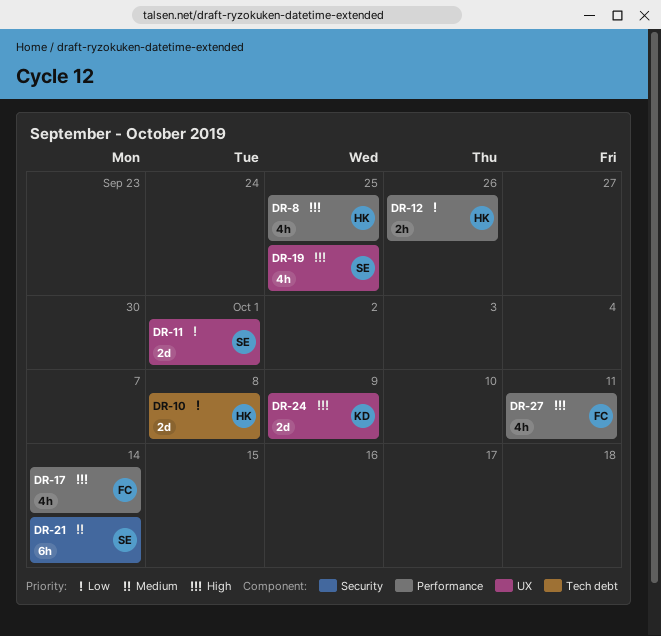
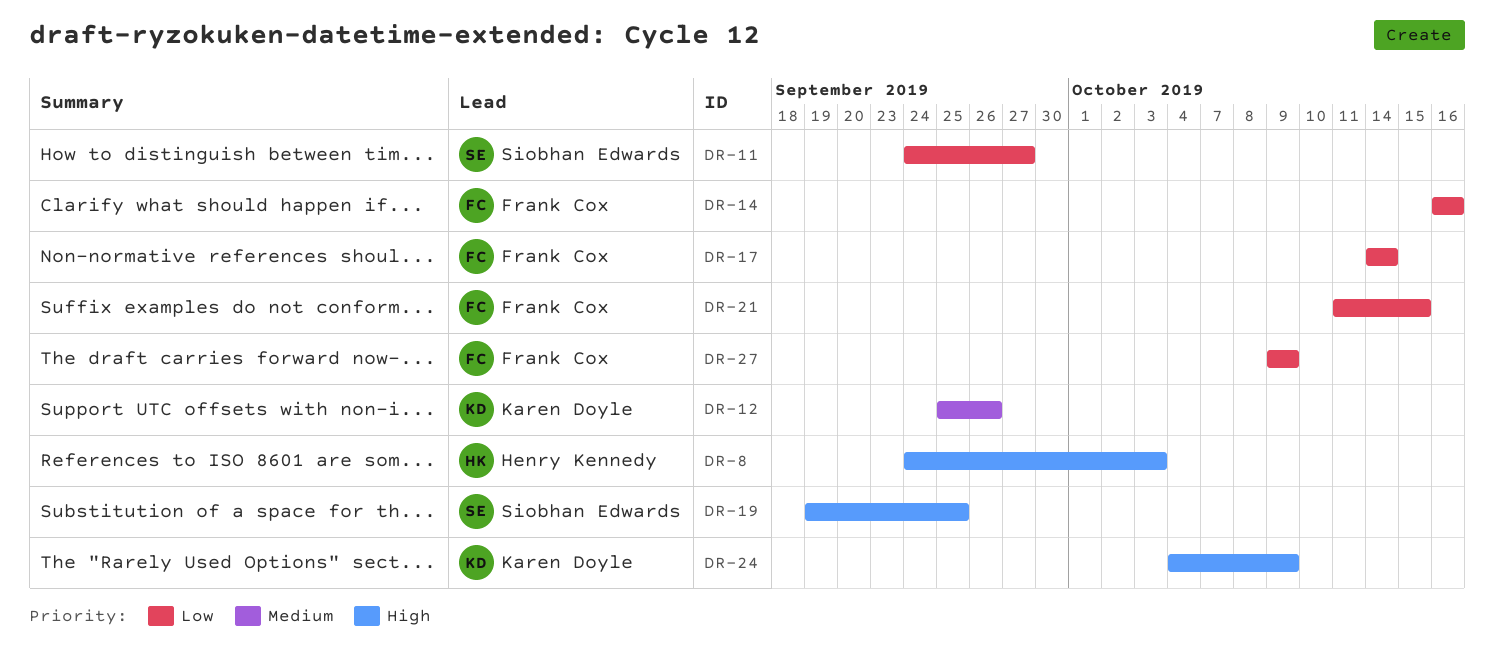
DR-8, due: Sep 25 -> Oct 3
DR-10: present -> none
DR-11, due: Oct 1 -> Sep 27
DR-12, owner: Henry Kennedy -> Karen Doyle
DR-12, priority: Low -> Medium
DR-14: none -> present
DR-17, priority: High -> Low
DR-21, owner: Siobhan Edwards -> Frank Cox
DR-21, priority: Medium -> Low
DR-21, due: Oct 14 -> Oct 15
DR-27, priority: High -> Low
DR-27, due: Oct 11 -> Oct 9

